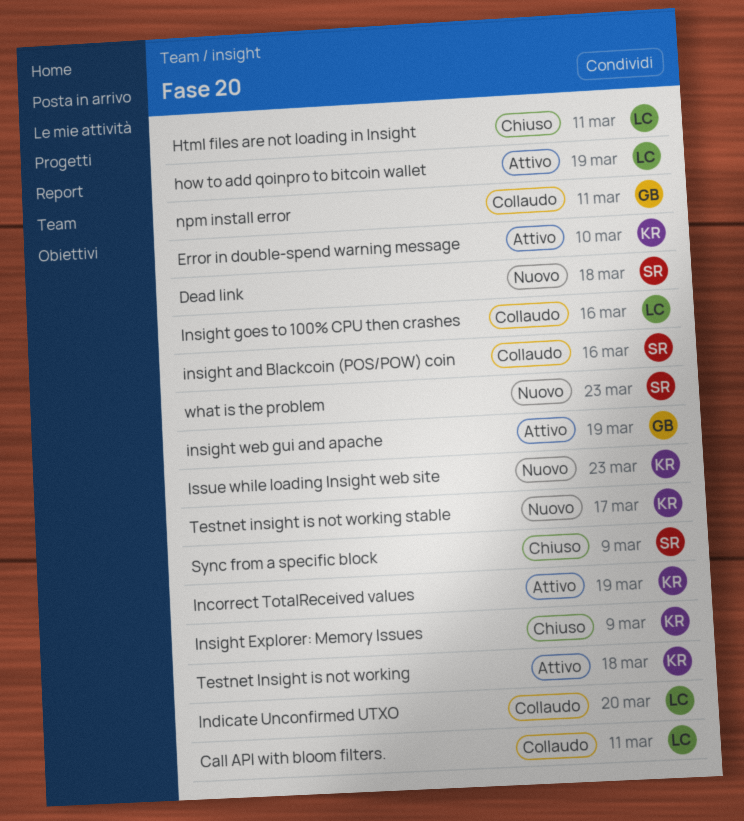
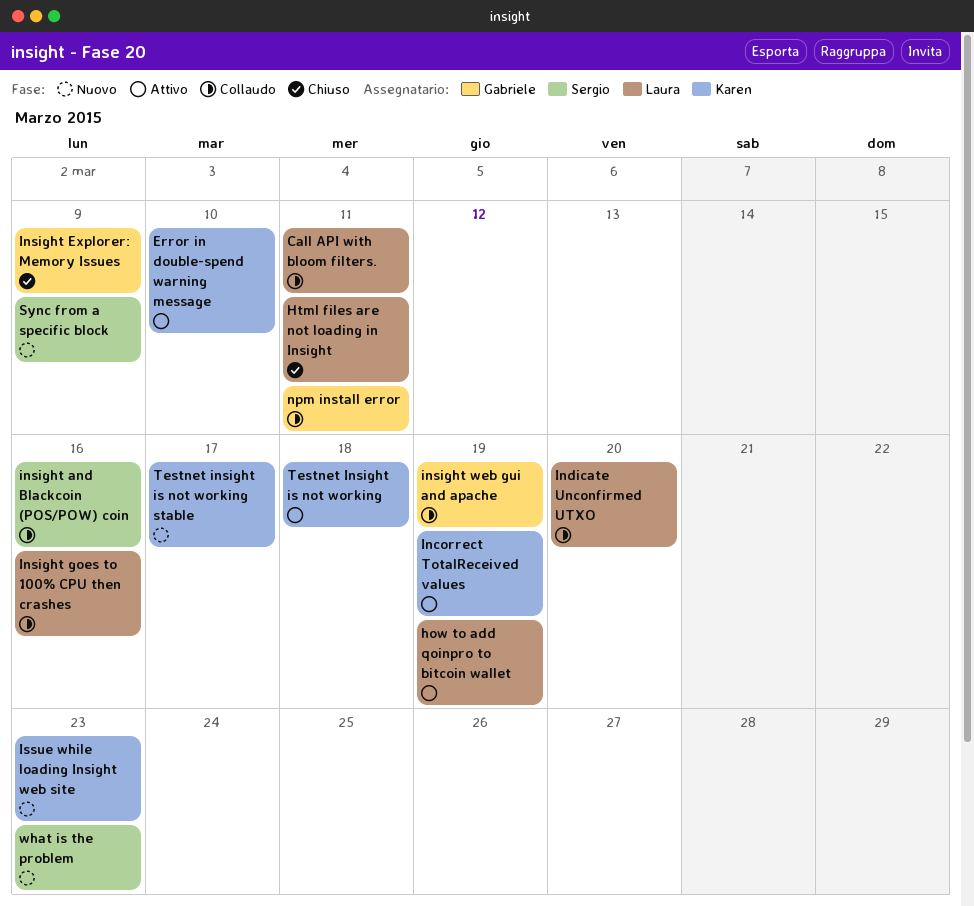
Dead link: present -> none
Insight Explorer: Memory Issues, owner: Karen -> Gabriele
insight web gui and apache, status: Attivo -> Collaudo
Sync from a specific block, status: Chiuso -> Nuovo

